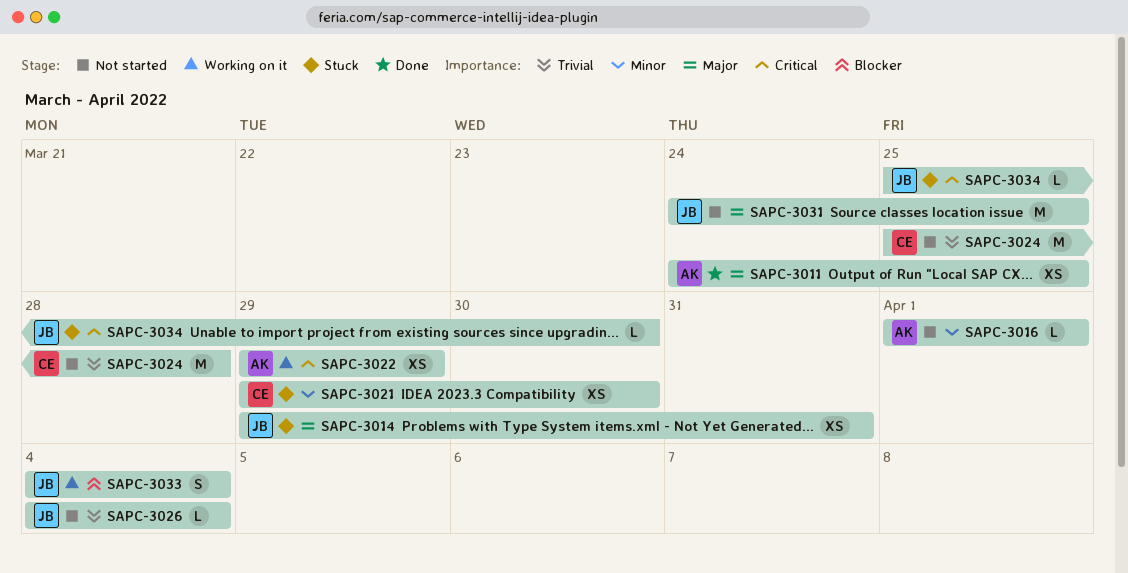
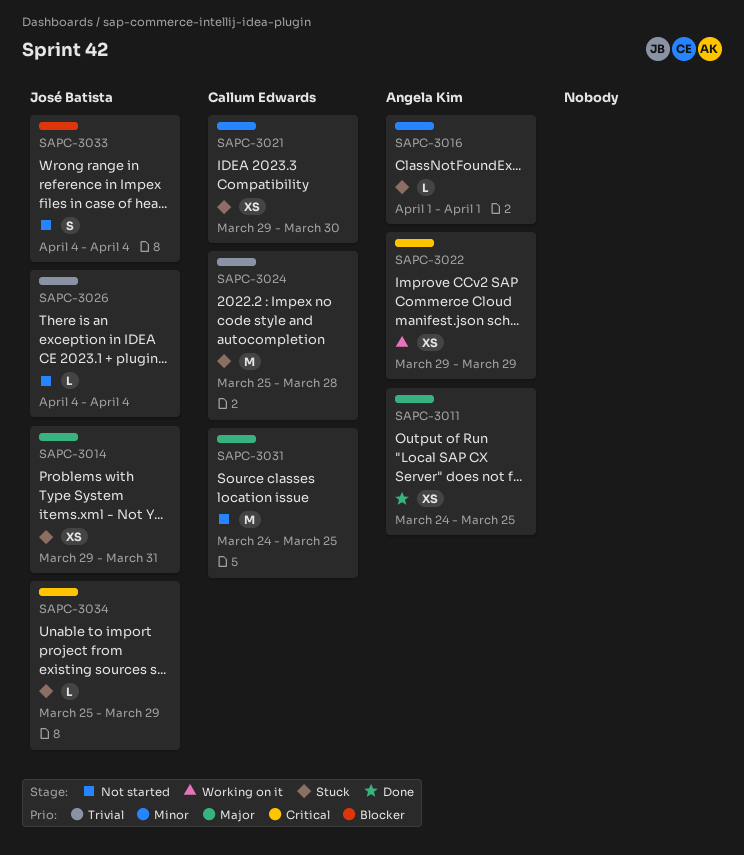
SAPC-3016, status: Not started -> Stuck
SAPC-3024, status: Not started -> Stuck
SAPC-3031, owner: José Batista -> Callum Edwards
SAPC-3033, status: Working on it -> Not started
SAPC-3034, due: Mar 30 -> Mar 29

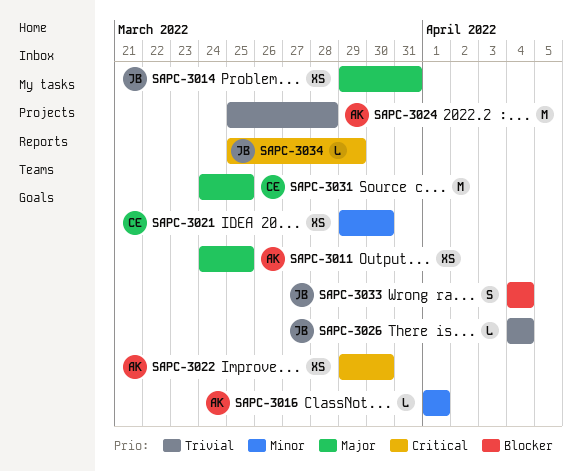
SAPC-3022, due: Mar 29 -> Mar 30
SAPC-3024, owner: Callum Edwards -> Angela Kim

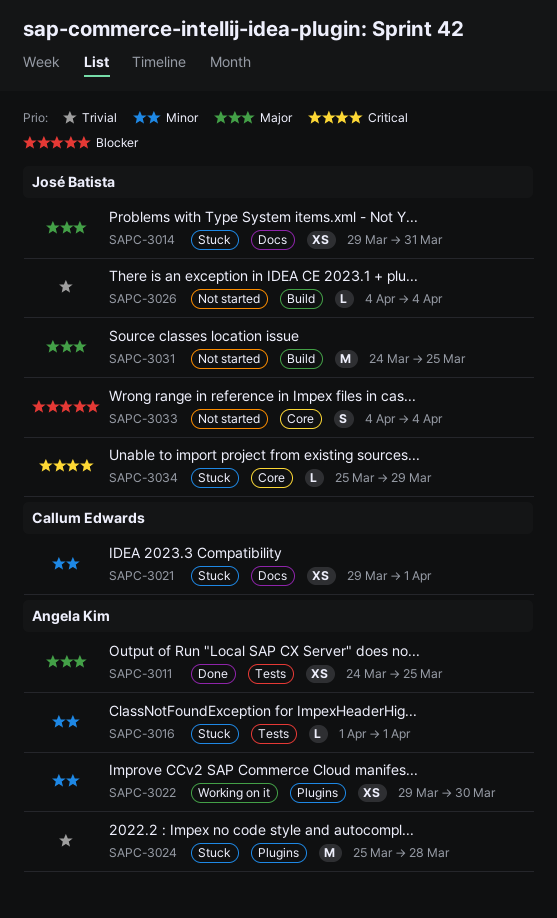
SAPC-3021, due: Mar 30 -> Apr 1
SAPC-3022, priority: Critical -> Minor
SAPC-3031, owner: Callum Edwards -> José Batista

